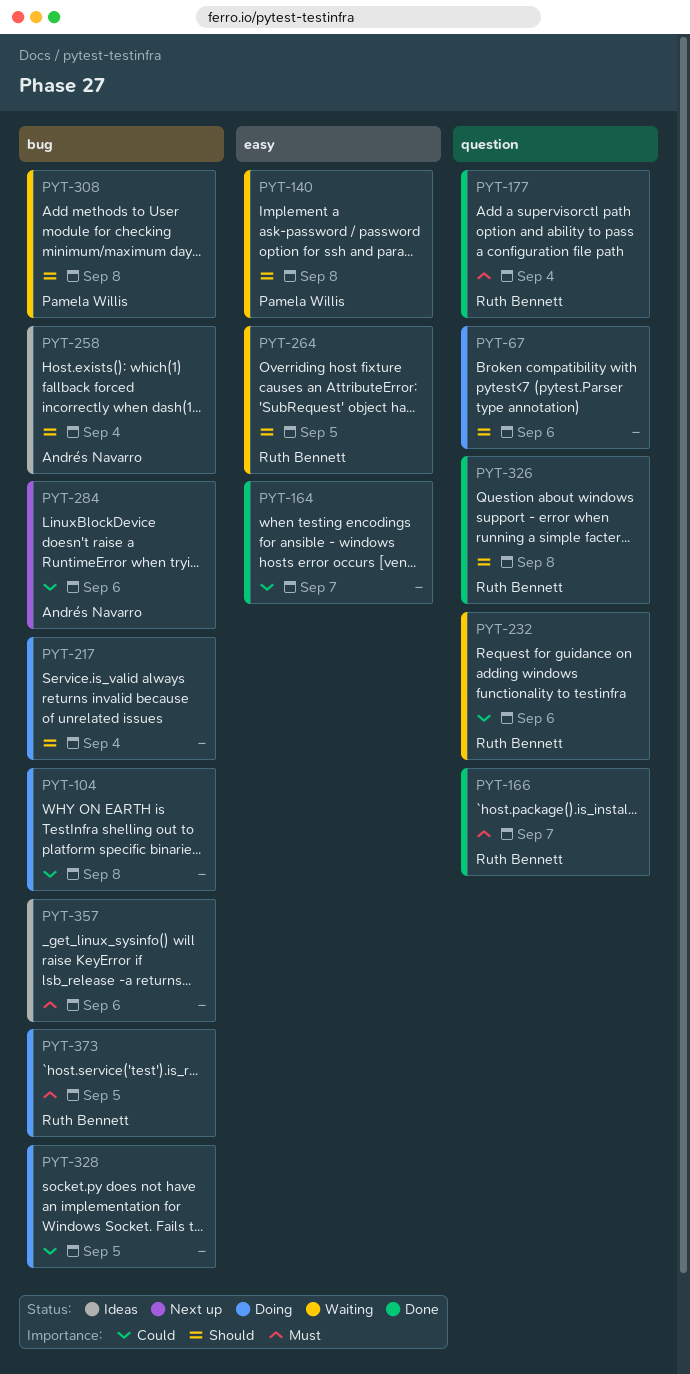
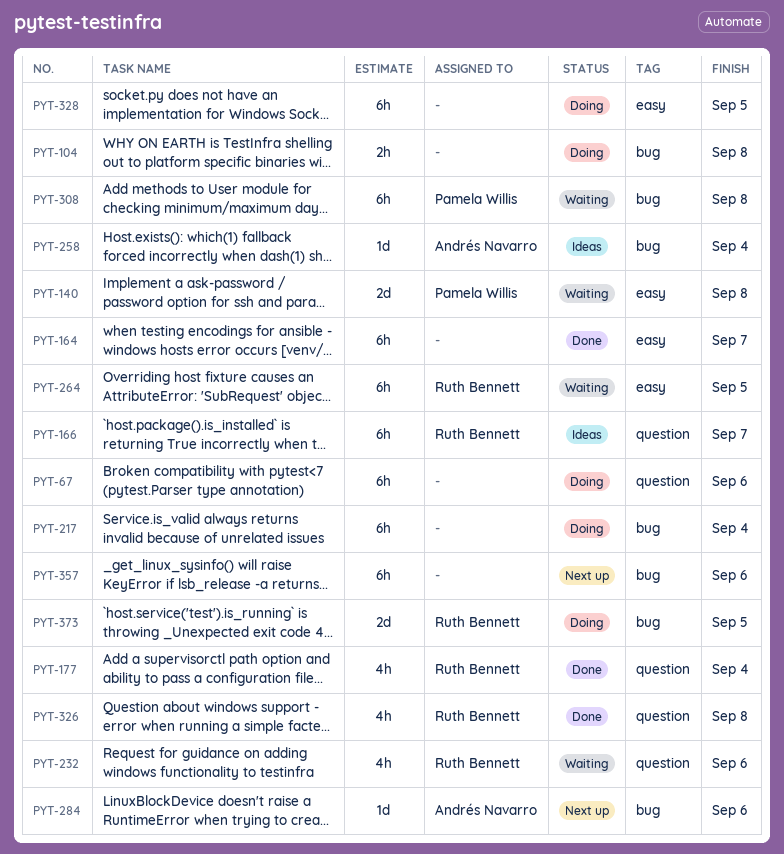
PYT-166, status: Done -> Ideas
PYT-328, label: bug -> easy
PYT-357, status: Ideas -> Next up

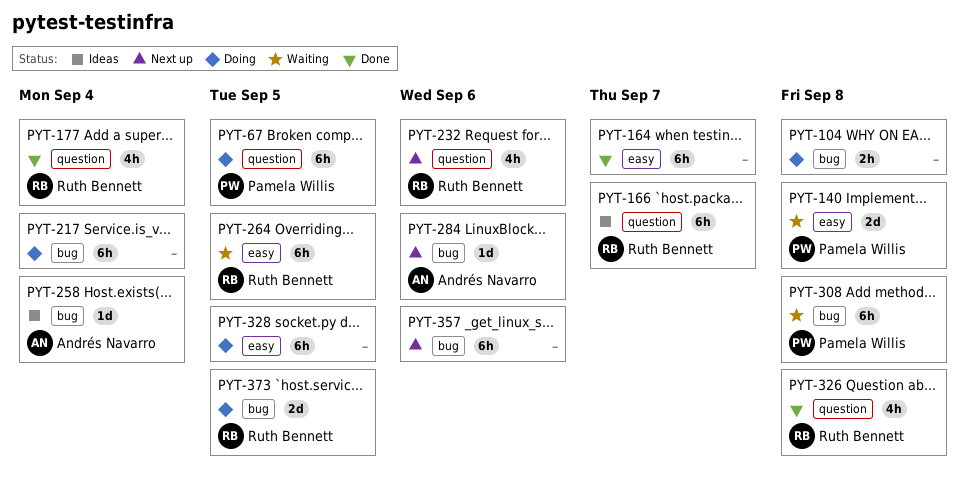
PYT-67, owner: none -> Pamela Willis
PYT-67, due: Sep 6 -> Sep 5
PYT-232, status: Waiting -> Next up

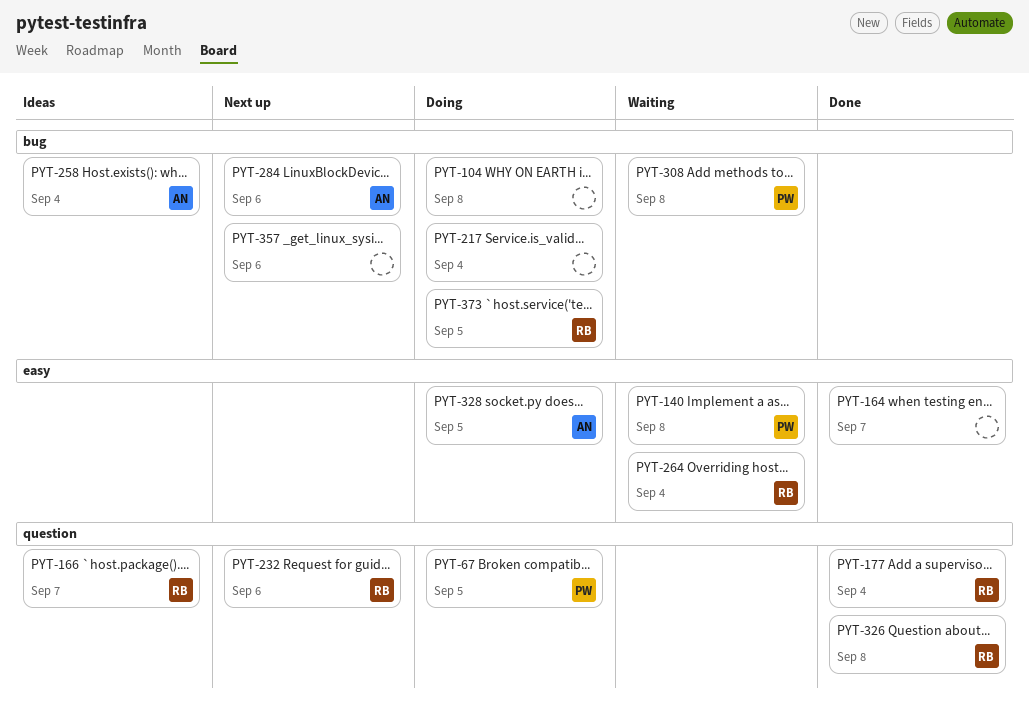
PYT-264, due: Sep 5 -> Sep 4
PYT-328, owner: none -> Andrés Navarro

